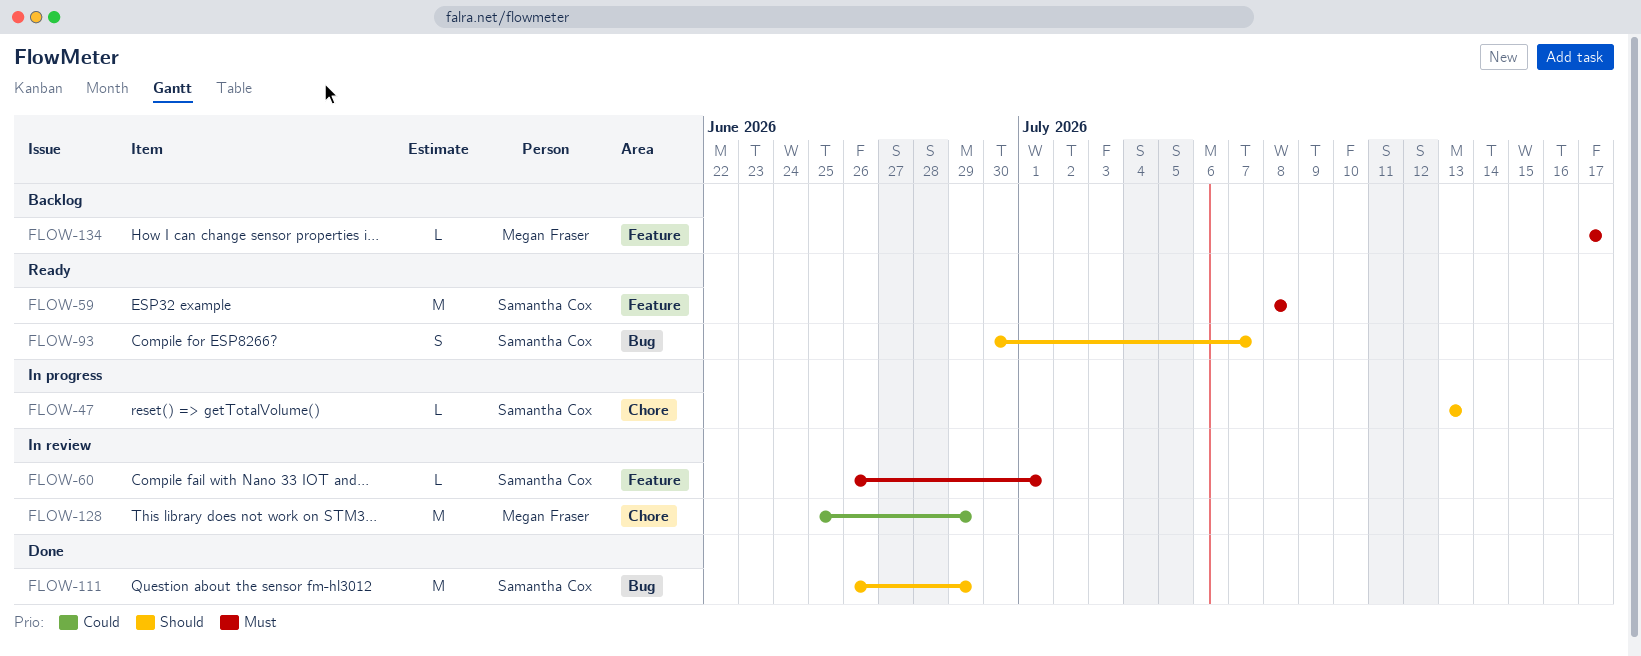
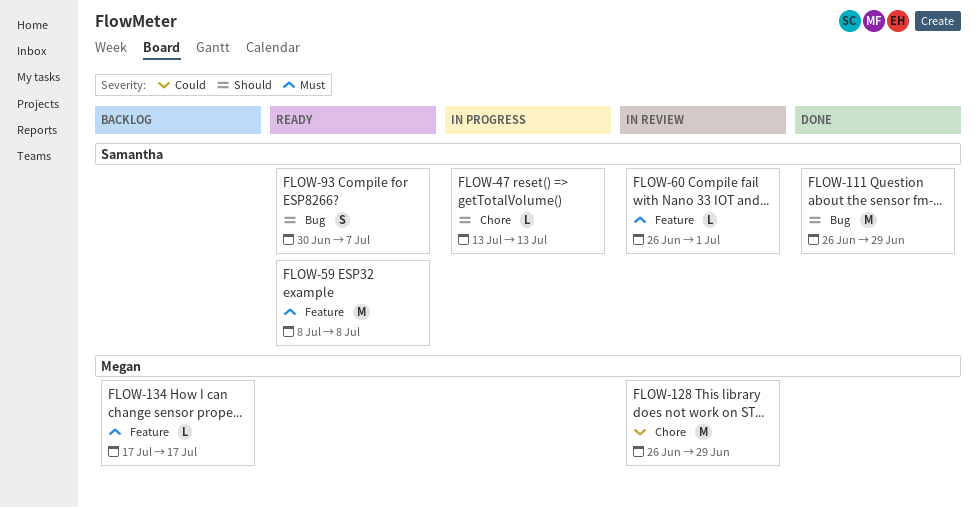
FLOW-128, start: Jun 25 -> Jun 26

